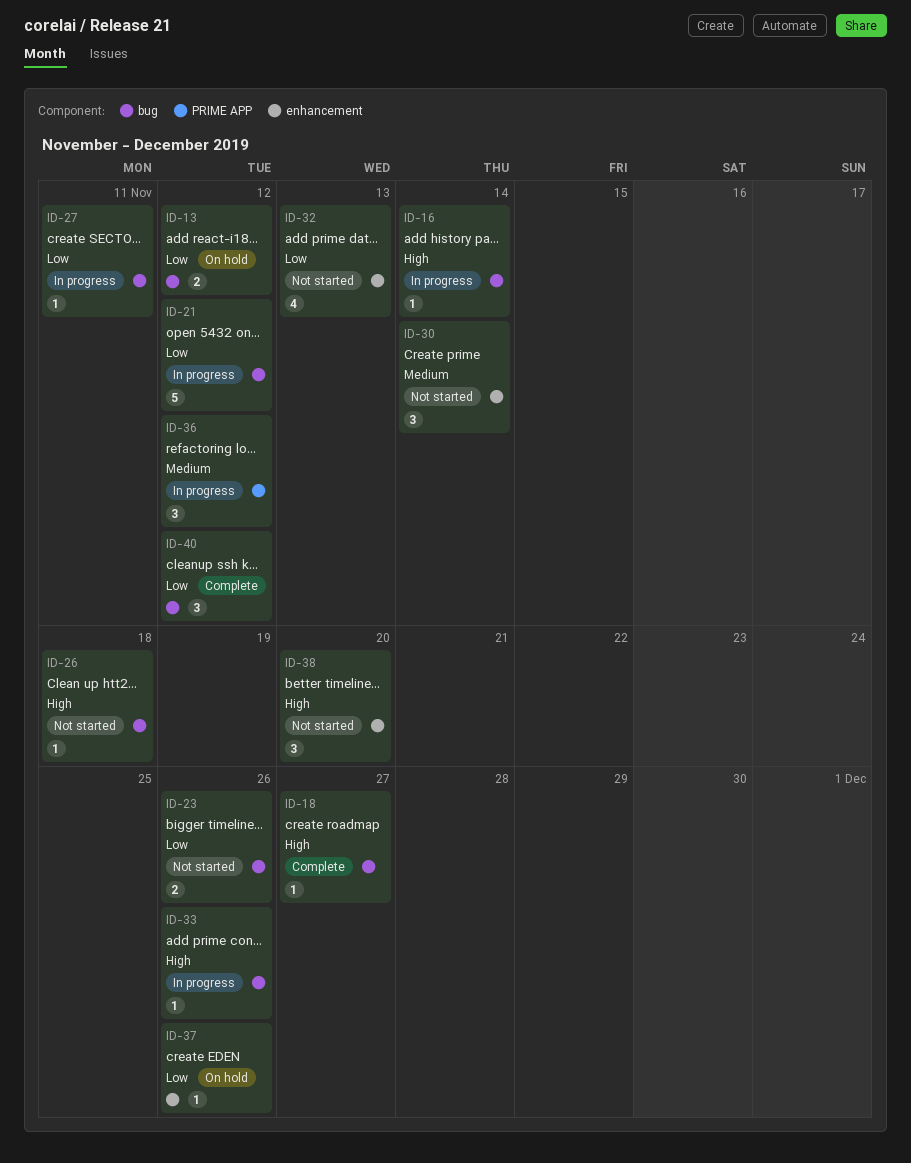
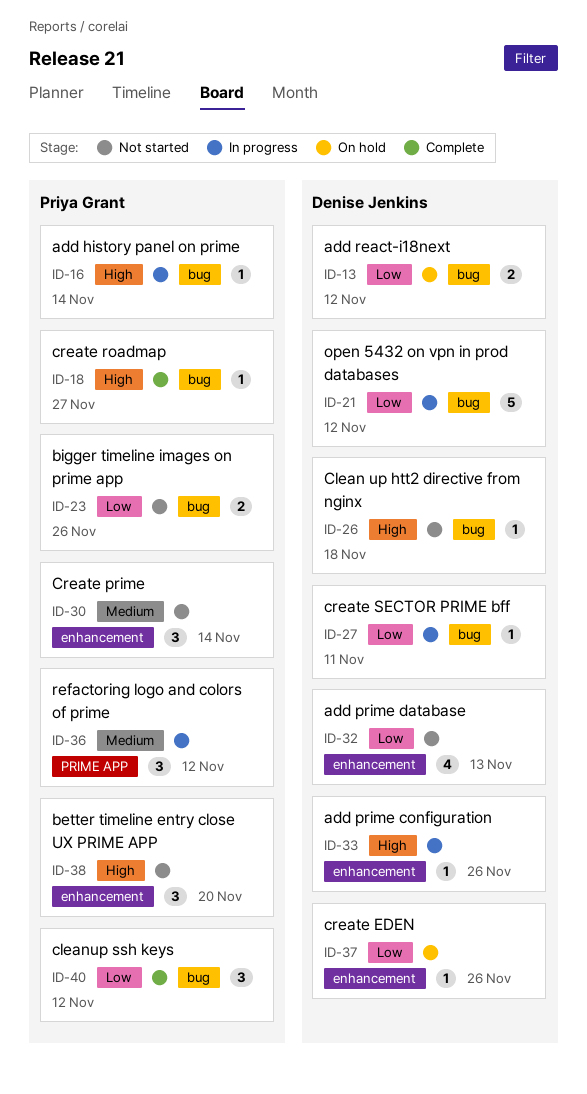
ID-33, label: bug -> enhancement

